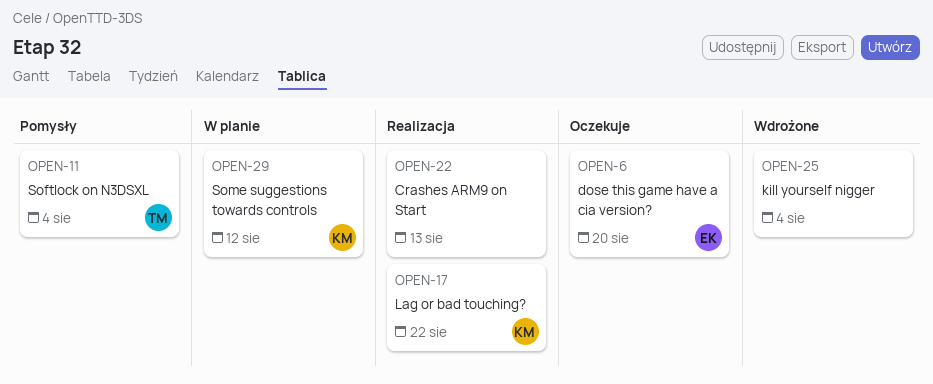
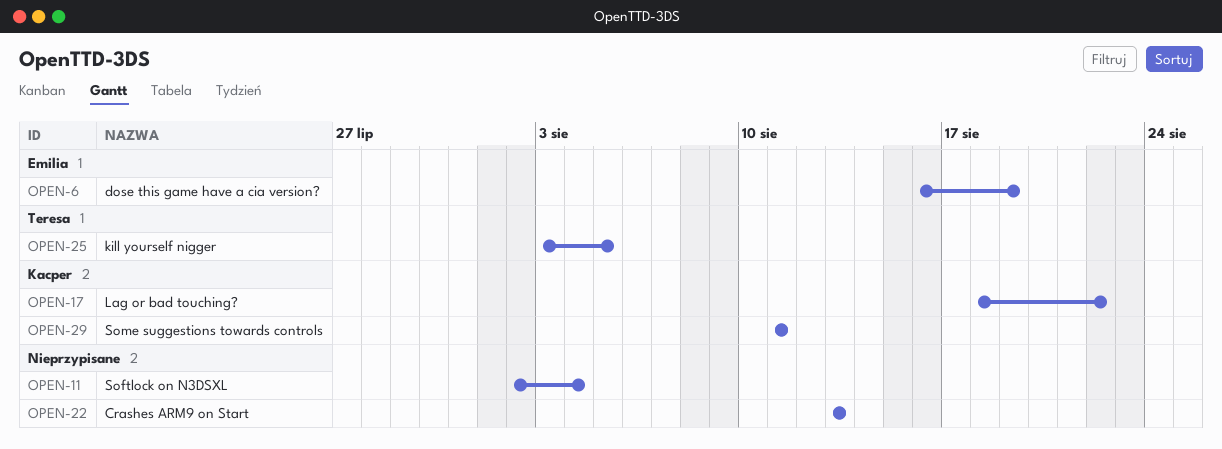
OPEN-6, due: Aug 20 -> Aug 19
OPEN-11, owner: Teresa -> none
OPEN-25, owner: none -> Teresa
OPEN-25, due: Aug 4 -> Aug 5
OPEN-29, due: Aug 12 -> Aug 11

